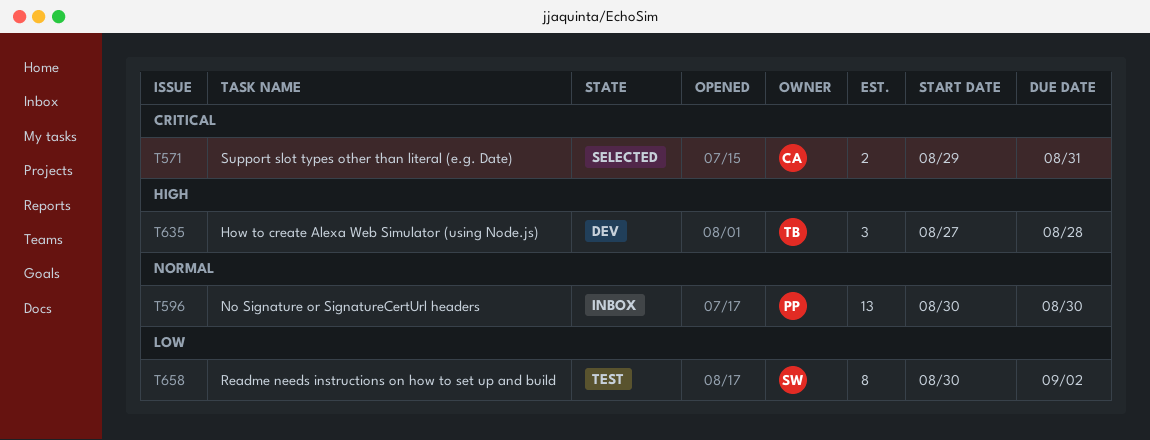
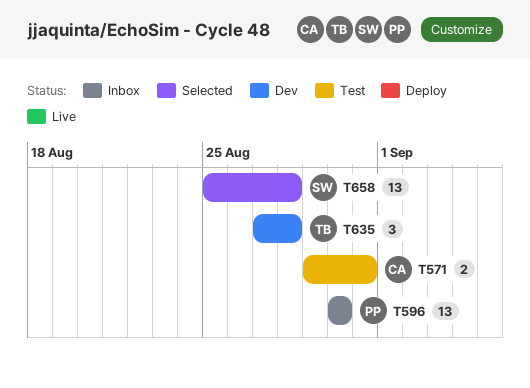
T571, status: Selected -> Test
T658, status: Test -> Selected
T658, estimate: 8 -> 13
T658, start: Aug 30 -> Aug 25
T658, due: Sep 2 -> Aug 28

